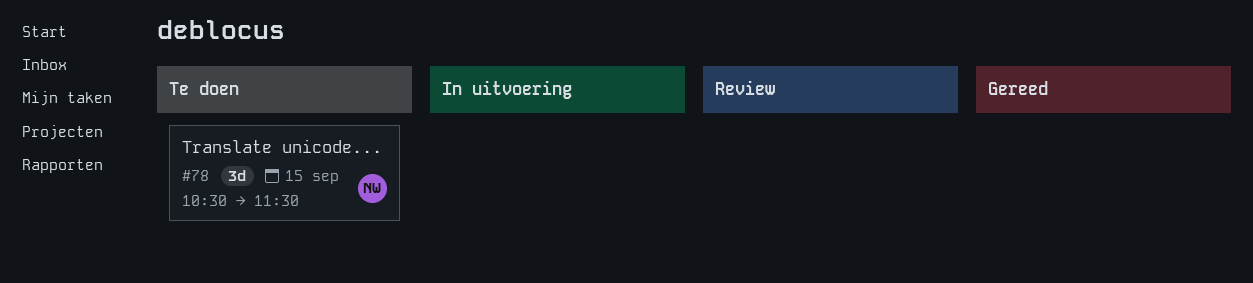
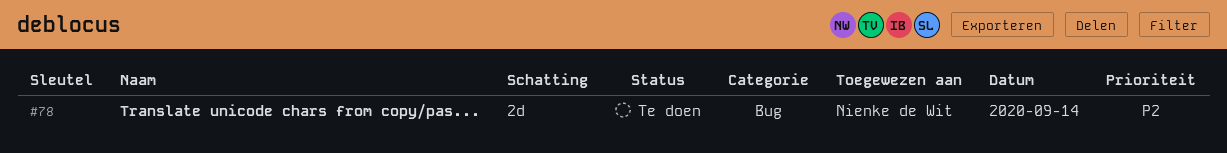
#78, estimate: 3d -> 2d
#78, day: Sep 15 -> Sep 14

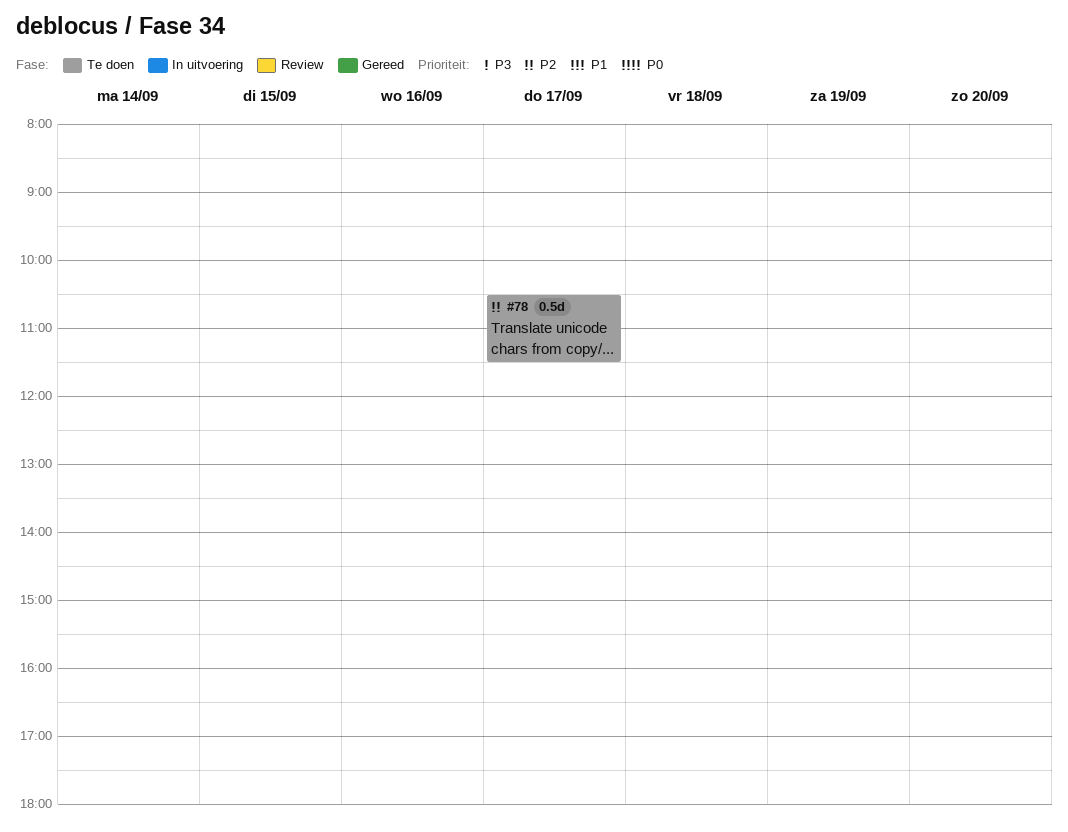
#78, estimate: 2d -> 0.5d
#78, day: Sep 14 -> Sep 17

